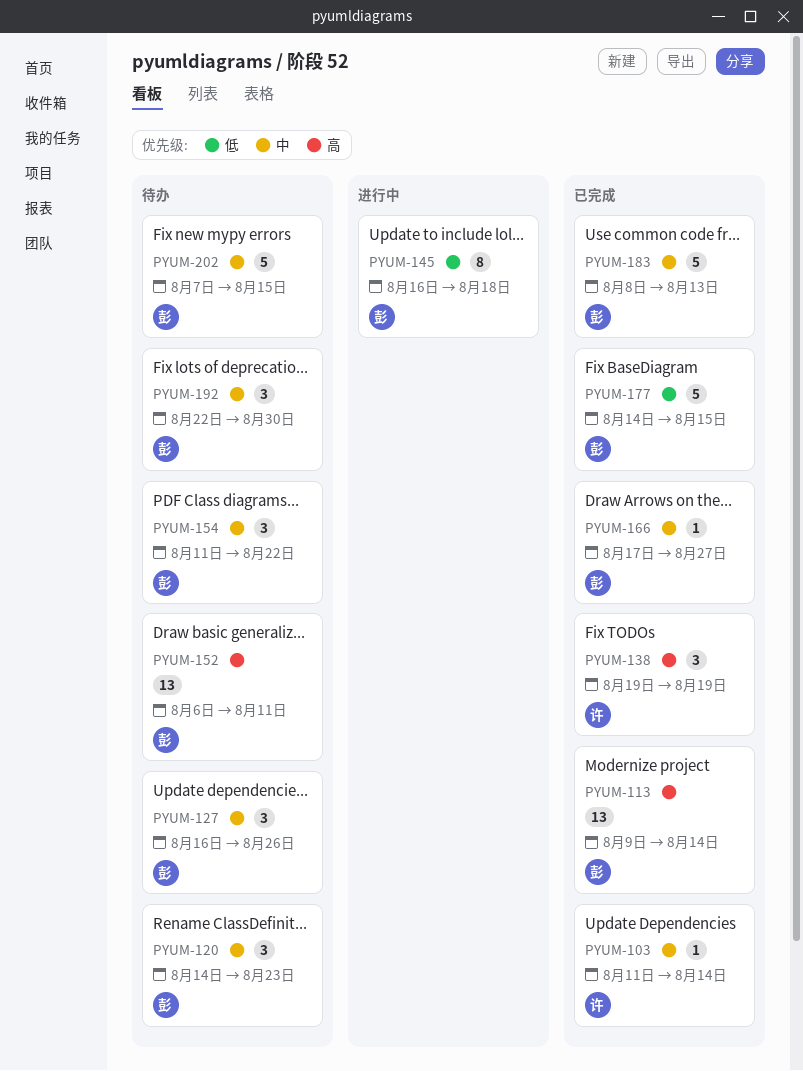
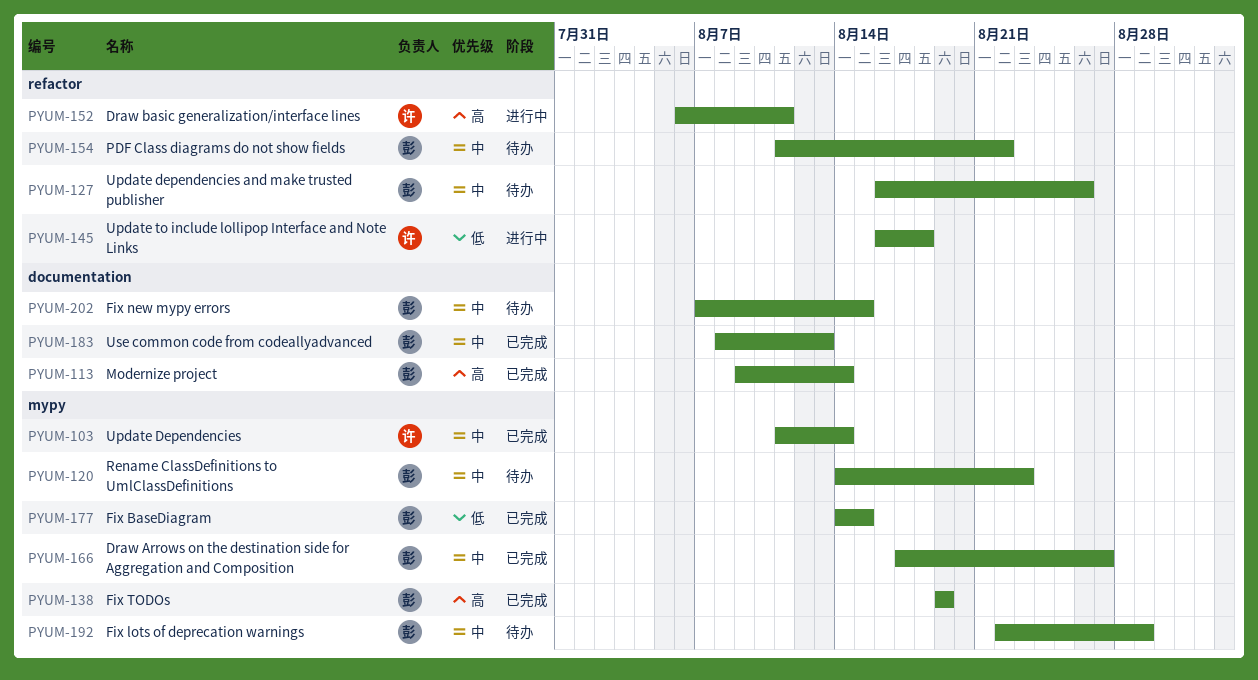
PYUM-138, owner: 许 -> 彭
PYUM-145, owner: 彭 -> 许
PYUM-152, status: 待办 -> 进行中
PYUM-152, owner: 彭 -> 许
PYUM-192, due: Aug 30 -> Aug 29

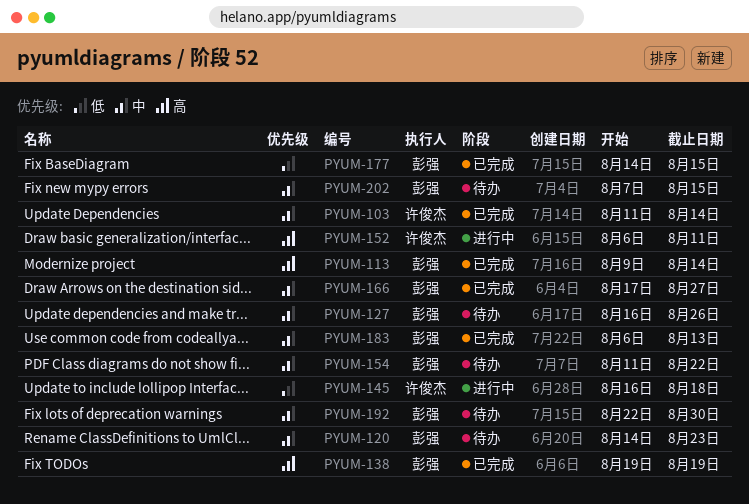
PYUM-183, start: Aug 8 -> Aug 6
PYUM-192, due: Aug 29 -> Aug 30

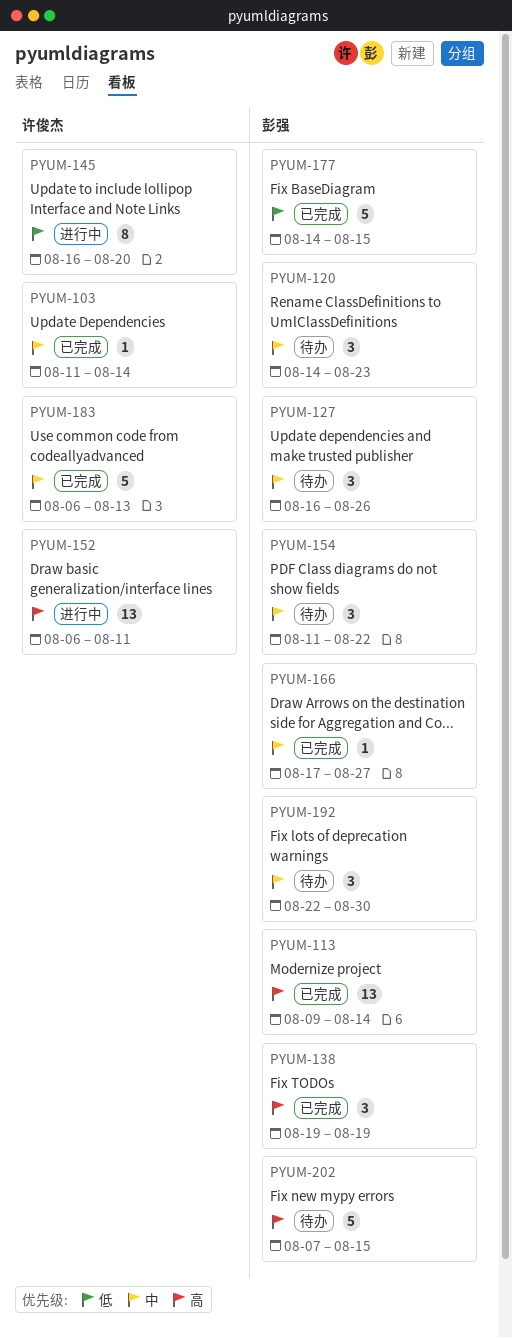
PYUM-145, due: Aug 18 -> Aug 20
PYUM-183, owner: 彭强 -> 许俊杰
PYUM-202, priority: 中 -> 高

